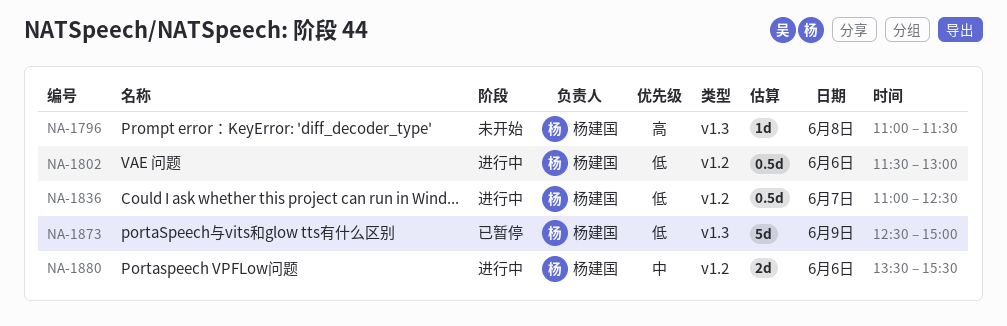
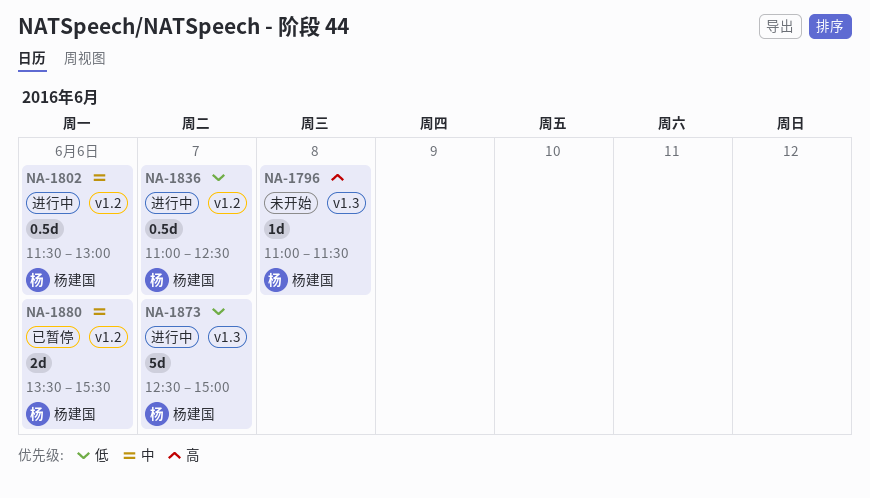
NA-1802, priority: 低 -> 中
NA-1873, status: 已暂停 -> 进行中
NA-1873, day: Jun 9 -> Jun 7
NA-1880, status: 进行中 -> 已暂停

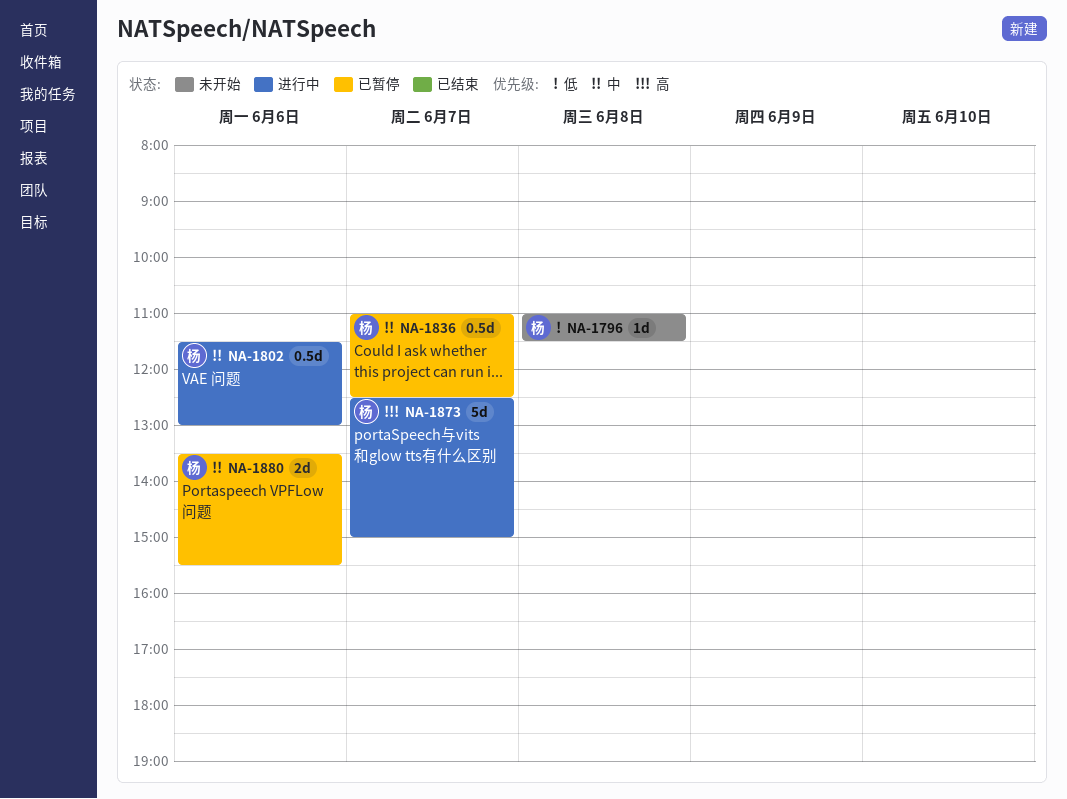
NA-1796, priority: 高 -> 低
NA-1836, status: 进行中 -> 已暂停
NA-1836, priority: 低 -> 中
NA-1873, priority: 低 -> 高

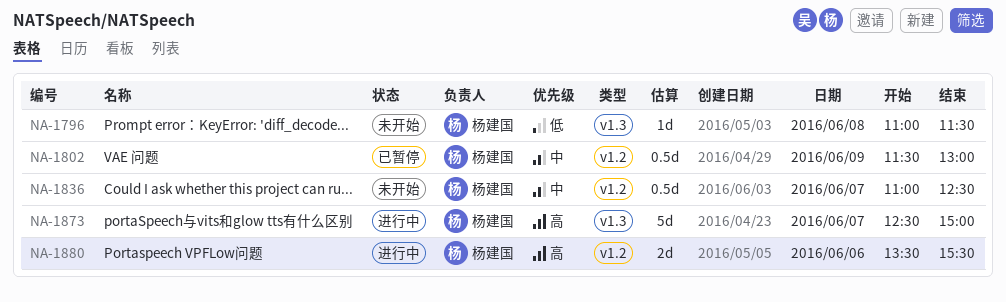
NA-1802, status: 进行中 -> 已暂停
NA-1802, day: Jun 6 -> Jun 9
NA-1836, status: 已暂停 -> 未开始
NA-1880, status: 已暂停 -> 进行中
NA-1880, priority: 中 -> 高

